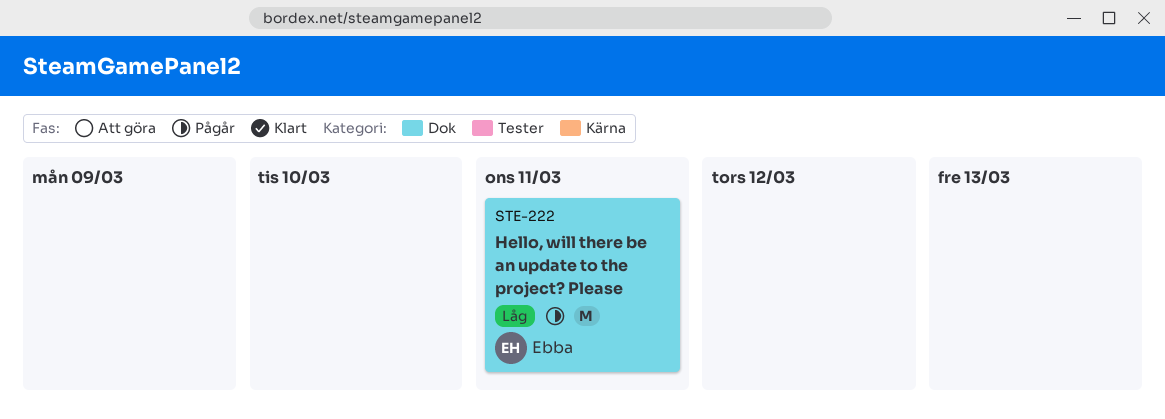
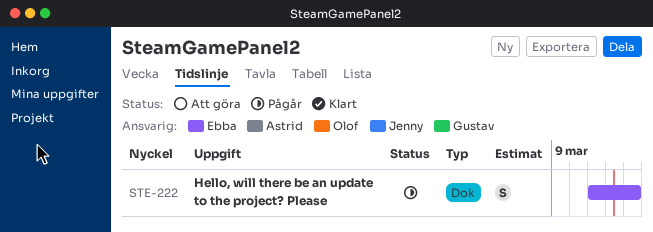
STE-222, estimate: M -> S
STE-222, due: Mar 11 -> Mar 13

